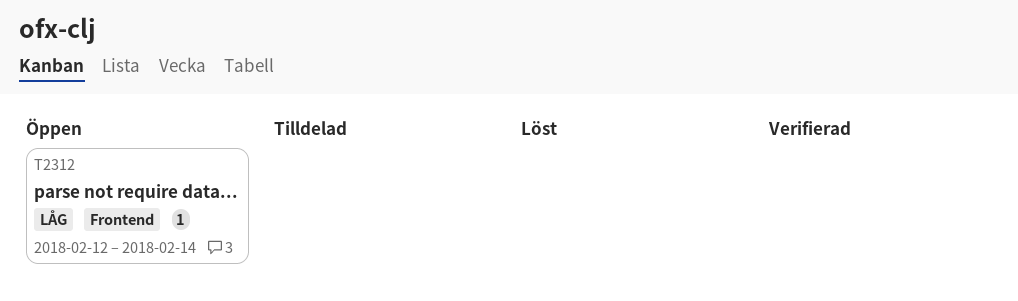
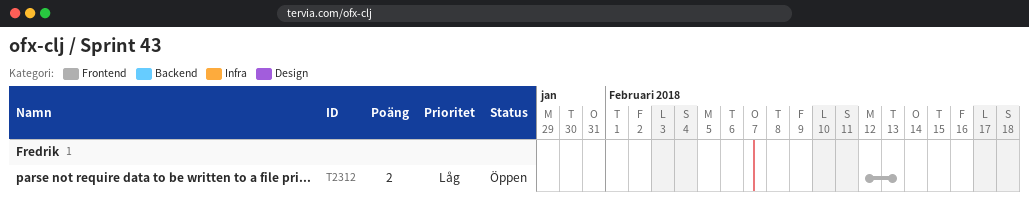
T2312, estimate: 1 -> 2
T2312, due: Feb 14 -> Feb 13

